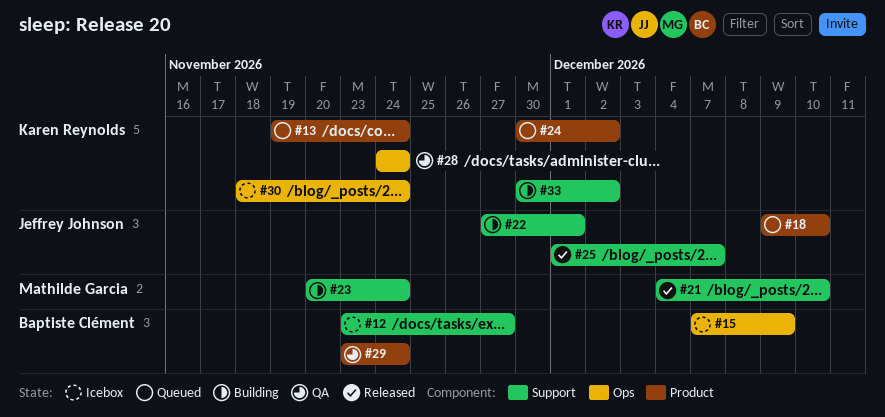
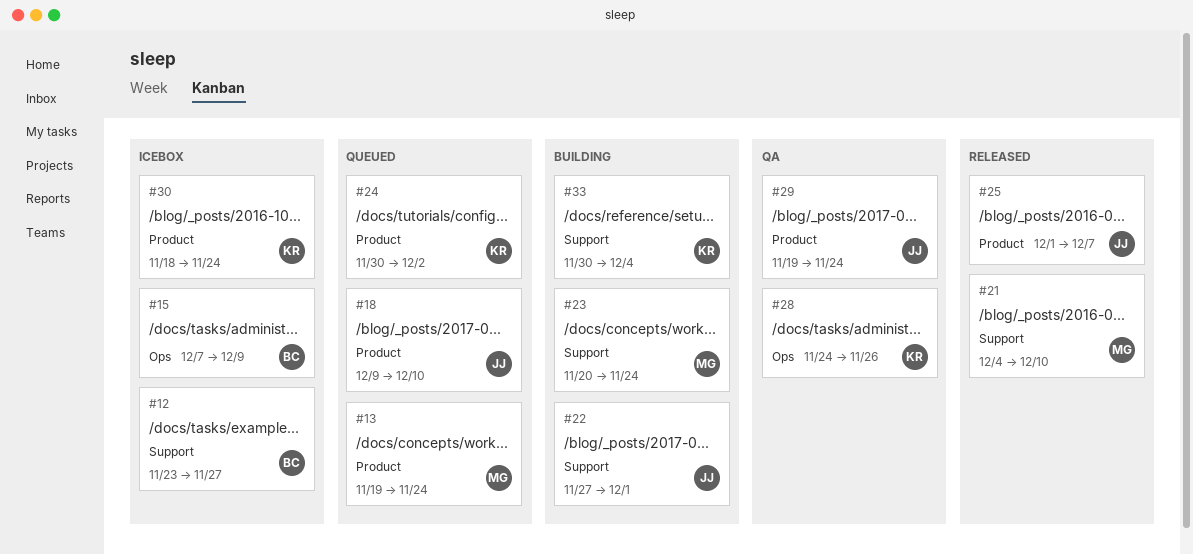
#13, owner: Karen Reynolds -> Mathilde Garcia
#25, label: Support -> Product
#28, due: Nov 24 -> Nov 26
#29, owner: Baptiste Clément -> Jeffrey Johnson
#29, start: Nov 23 -> Nov 19
#30, label: Ops -> Product
#33, due: Dec 2 -> Dec 4

